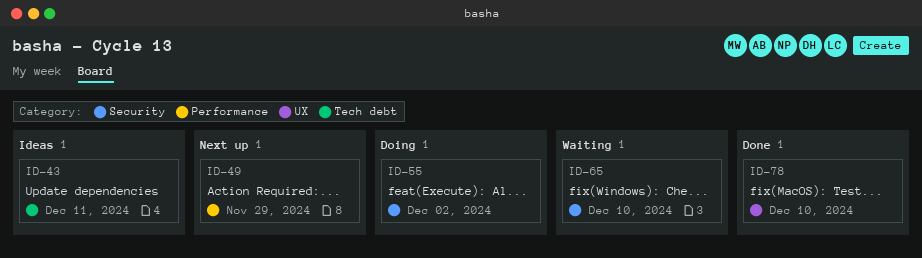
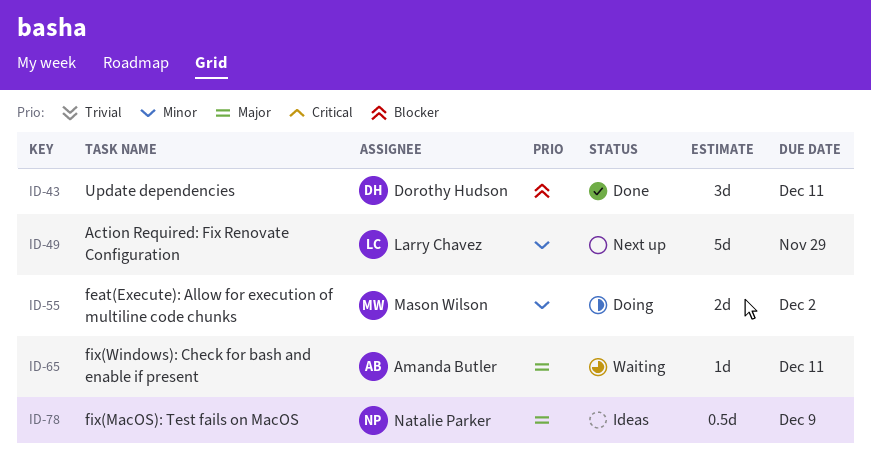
ID-43, status: Ideas -> Done
ID-65, due: Dec 10 -> Dec 11
ID-78, status: Done -> Ideas
ID-78, due: Dec 10 -> Dec 9

